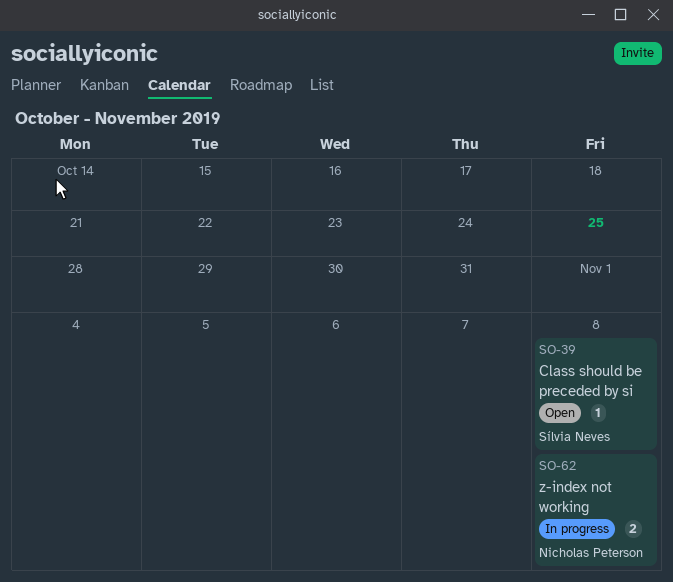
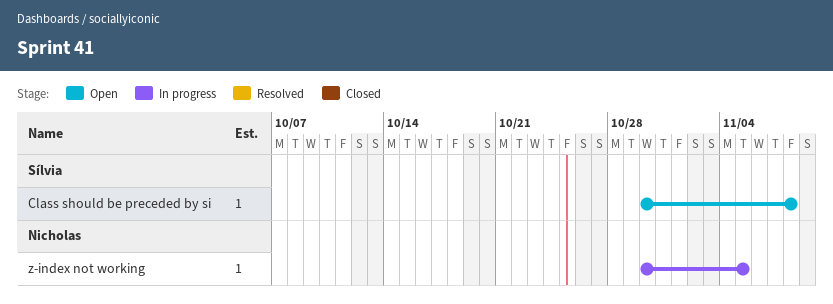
z-index not working, estimate: 2 -> 1
z-index not working, due: Nov 8 -> Nov 5

